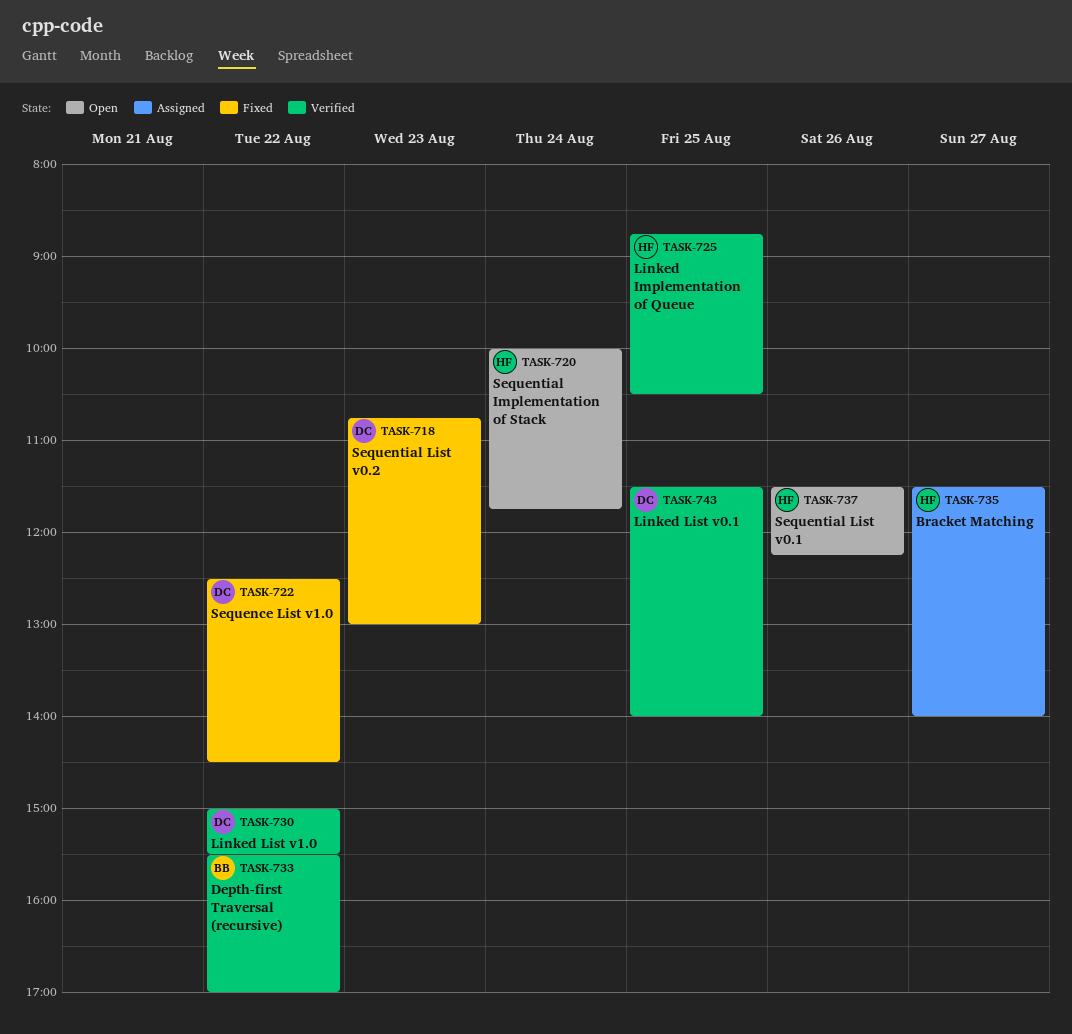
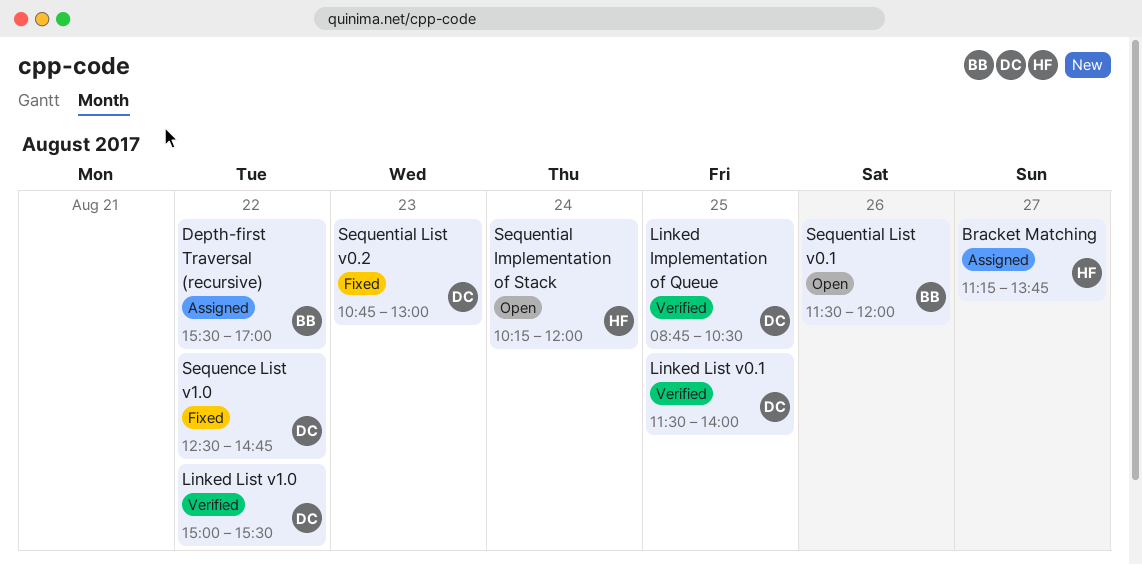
Bracket Matching, begins: 11:30 -> 11:15
Bracket Matching, ends: 14:00 -> 13:45
Depth-first Traversal (recursive), status: Verified -> Assigned
Linked Implementation of Queue, owner: HF -> DC
Sequence List v1.0, ends: 14:30 -> 14:45
Sequential Implementation of Stack, begins: 10:00 -> 10:15
Sequential Implementation of Stack, ends: 11:45 -> 12:00
Sequential List v0.1, owner: HF -> BB
Sequential List v0.1, ends: 12:15 -> 12:00

